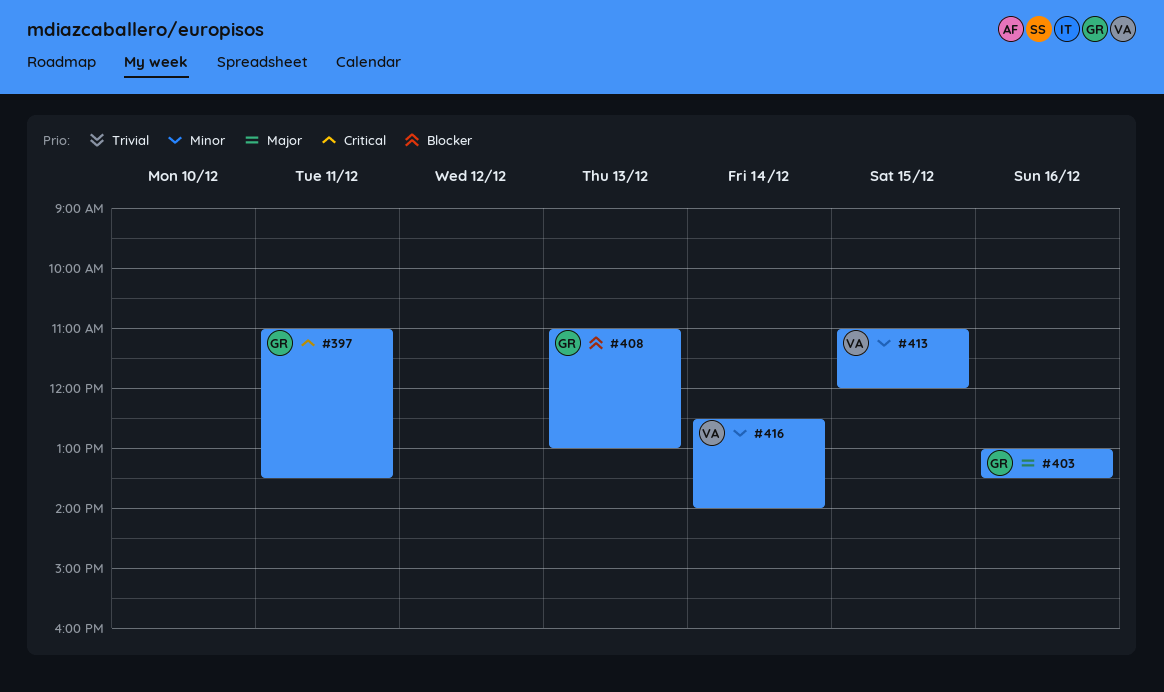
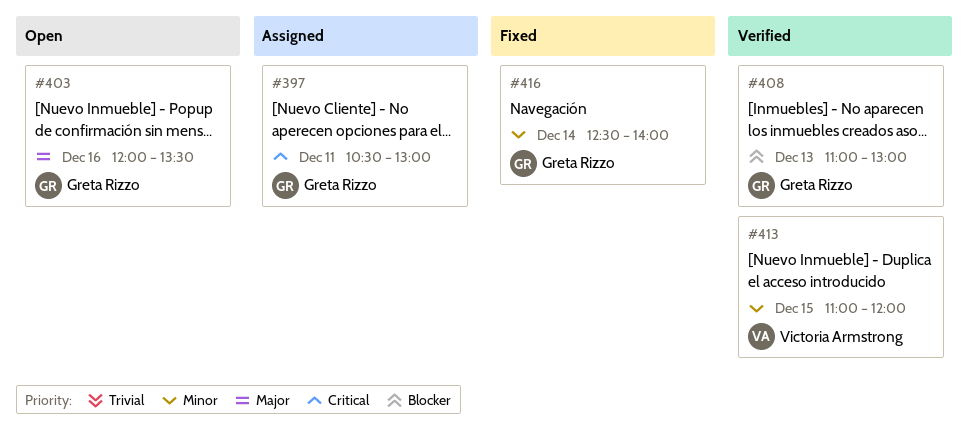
#397, begins: 11:00 -> 10:30
#397, ends: 13:30 -> 13:00
#403, begins: 13:00 -> 12:00
#416, owner: Victoria Armstrong -> Greta Rizzo

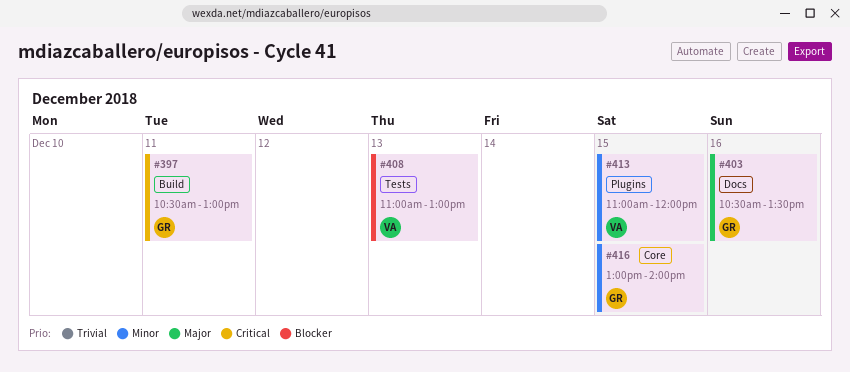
#403, begins: 12:00 -> 10:30
#408, owner: Greta Rizzo -> Victoria Armstrong
#416, day: Dec 14 -> Dec 15
#416, begins: 12:30 -> 13:00

